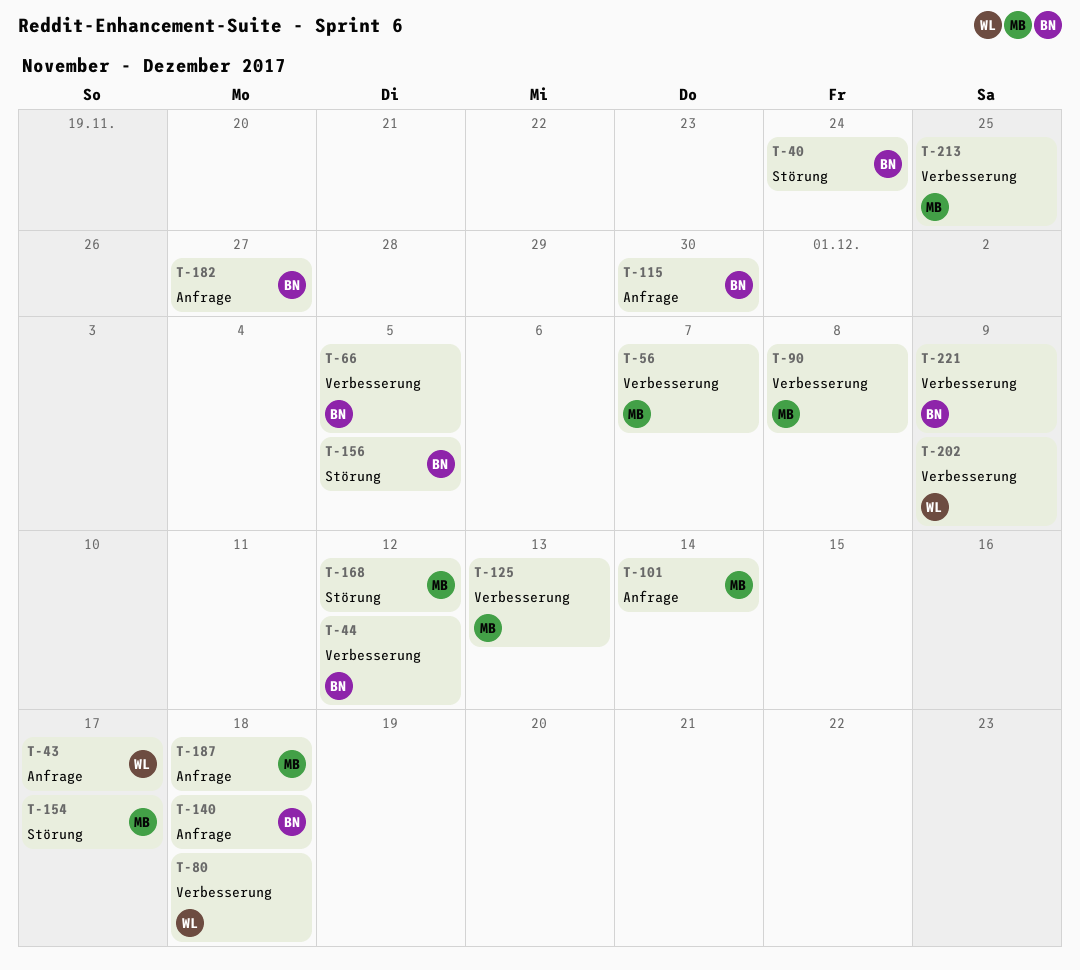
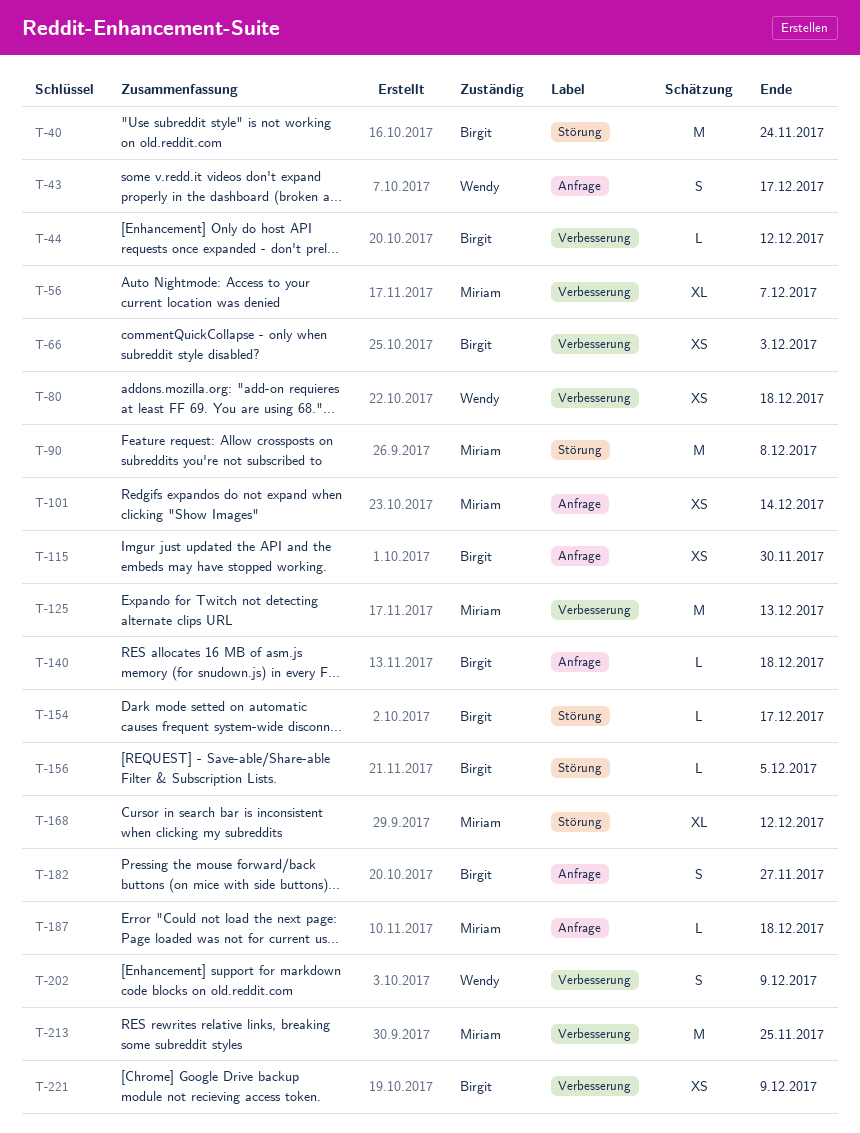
T-66, due: Dec 5 -> Dec 3
T-90, label: Verbesserung -> Störung
T-154, owner: Miriam -> Birgit

